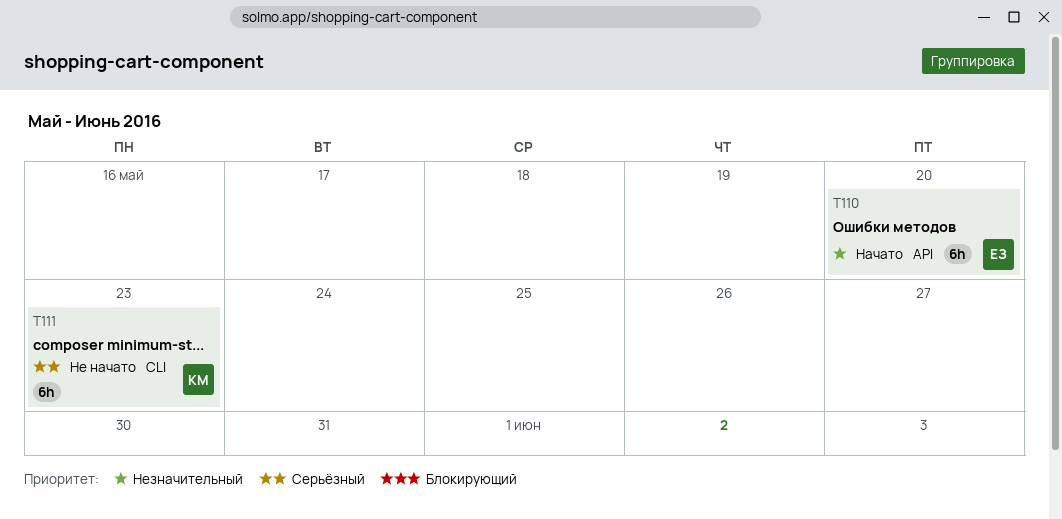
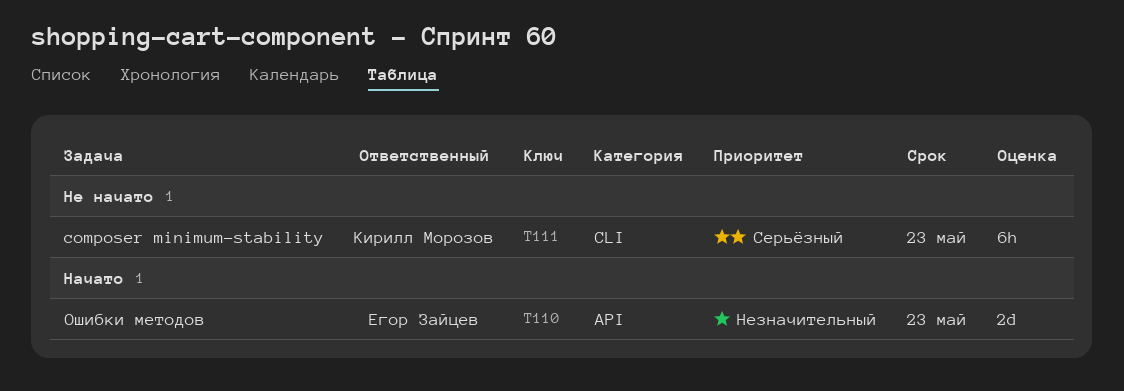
T110, estimate: 6h -> 2d
T110, due: May 20 -> May 23

